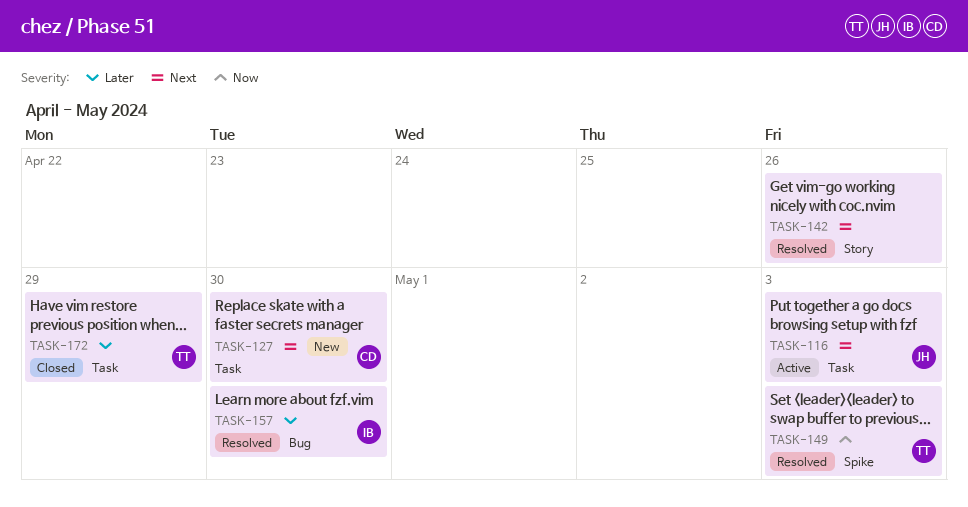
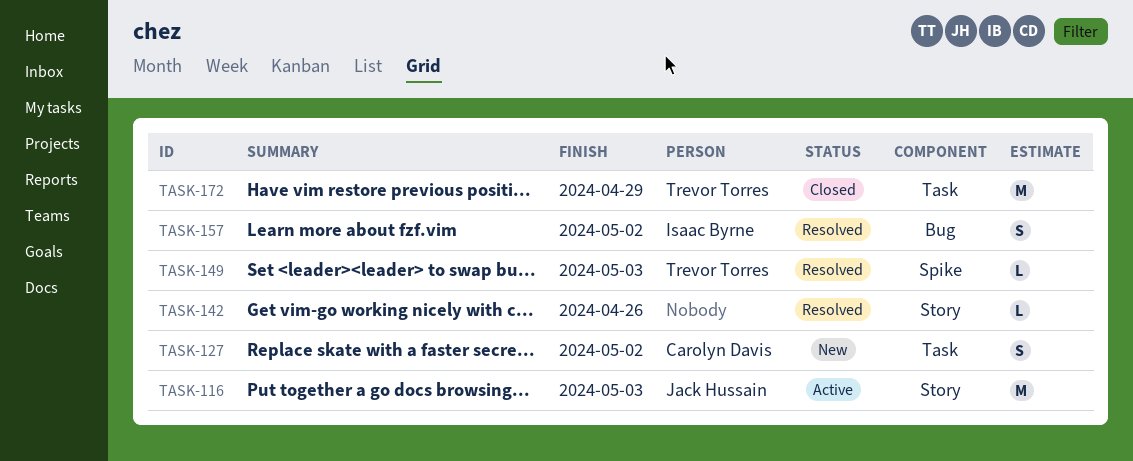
TASK-116, label: Task -> Story
TASK-127, due: Apr 30 -> May 2
TASK-157, due: Apr 30 -> May 2

